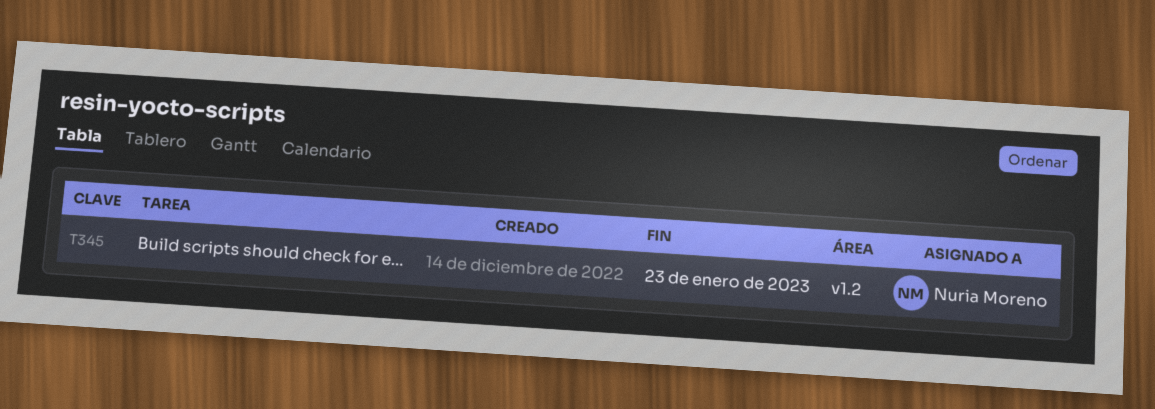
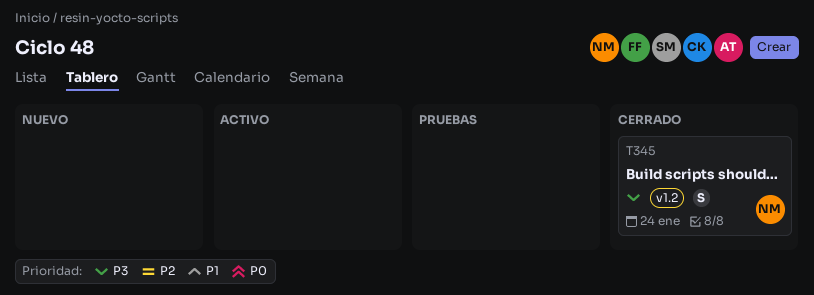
T345, due: Jan 23 -> Jan 24

